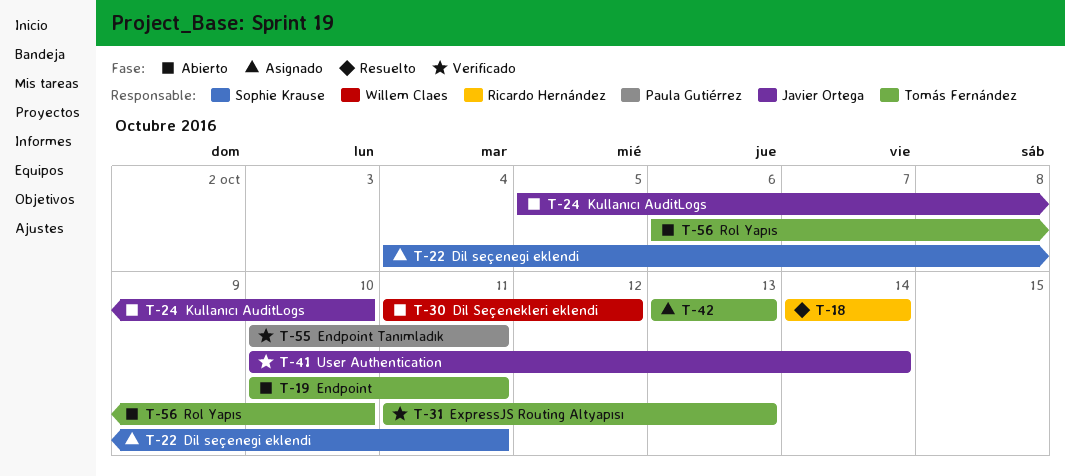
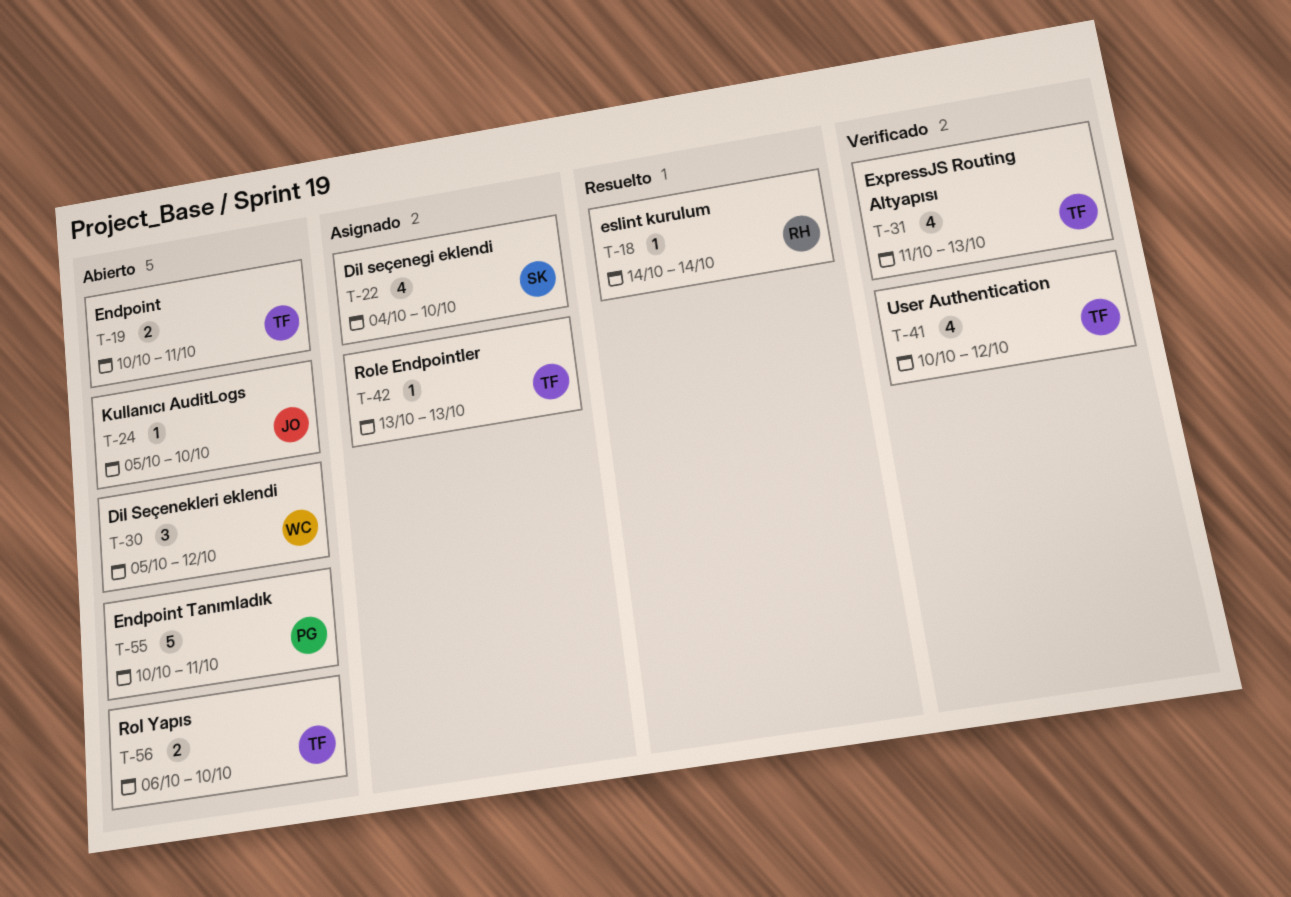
T-22, due: Oct 11 -> Oct 10
T-30, start: Oct 11 -> Oct 5
T-41, owner: Javier Ortega -> Tomás Fernández
T-41, due: Oct 14 -> Oct 12
T-55, status: Verificado -> Abierto

